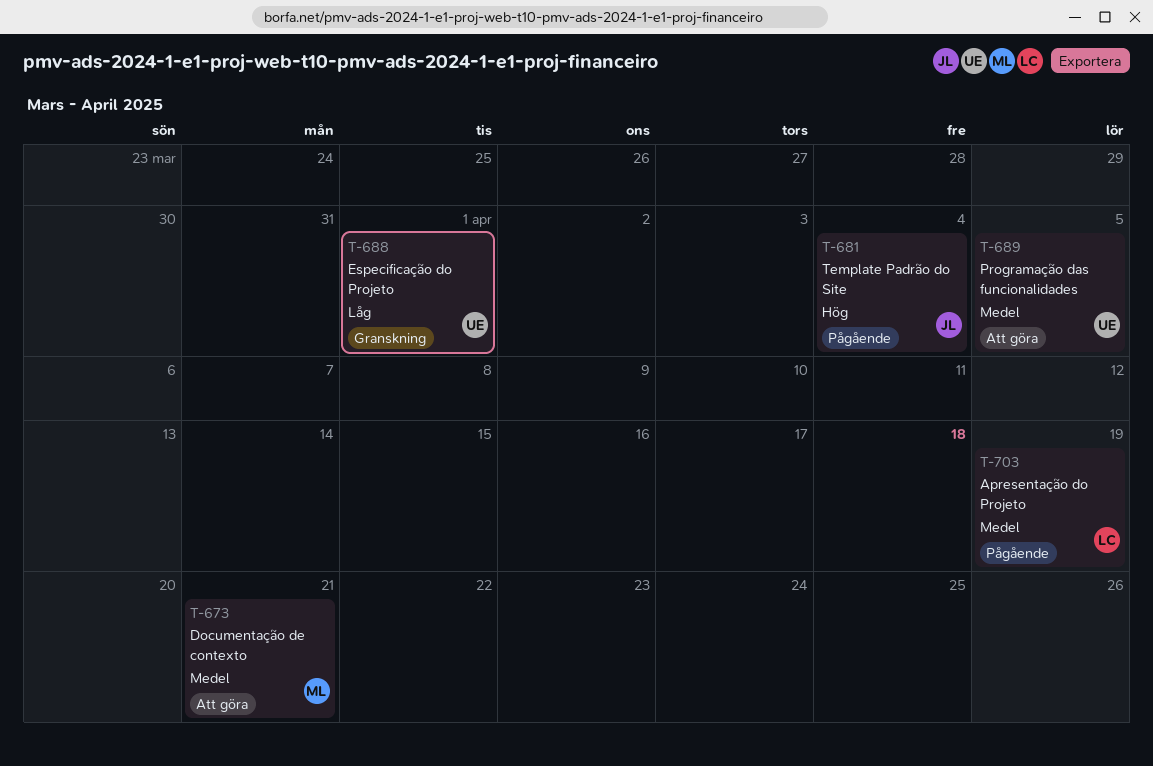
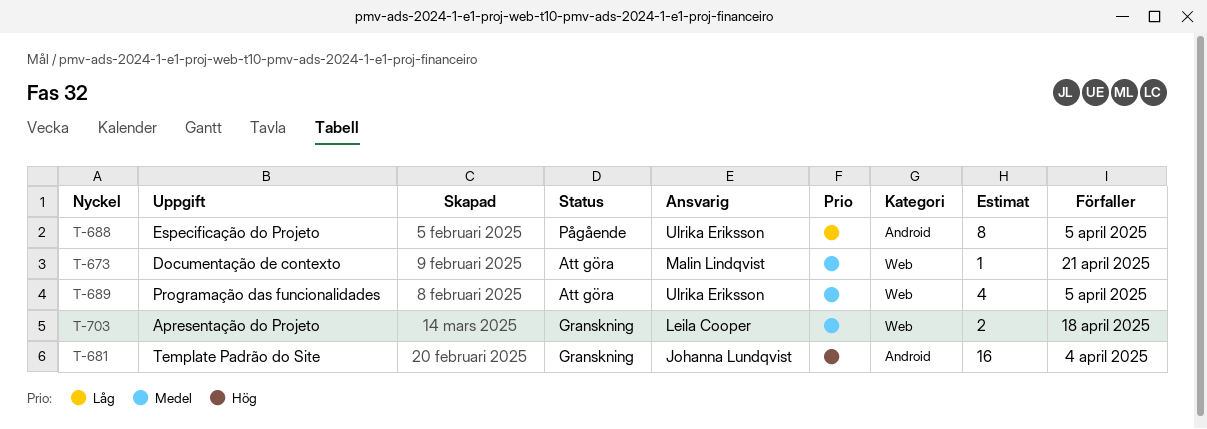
T-681, status: Pågående -> Granskning
T-688, status: Granskning -> Pågående
T-688, due: Apr 1 -> Apr 5
T-703, status: Pågående -> Granskning
T-703, due: Apr 19 -> Apr 18

